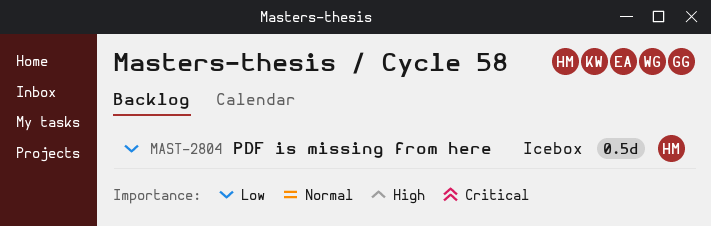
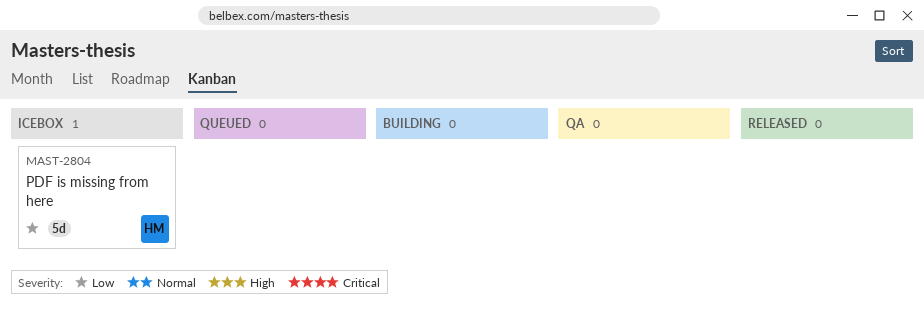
MAST-2804, estimate: 0.5d -> 5d

